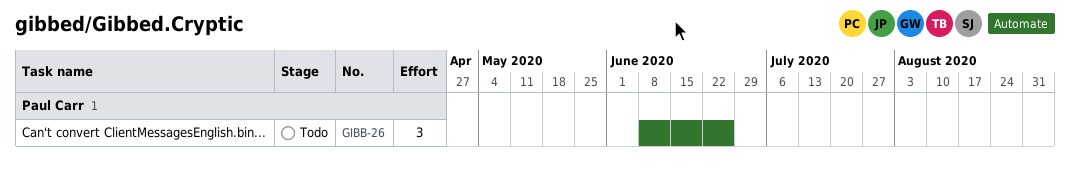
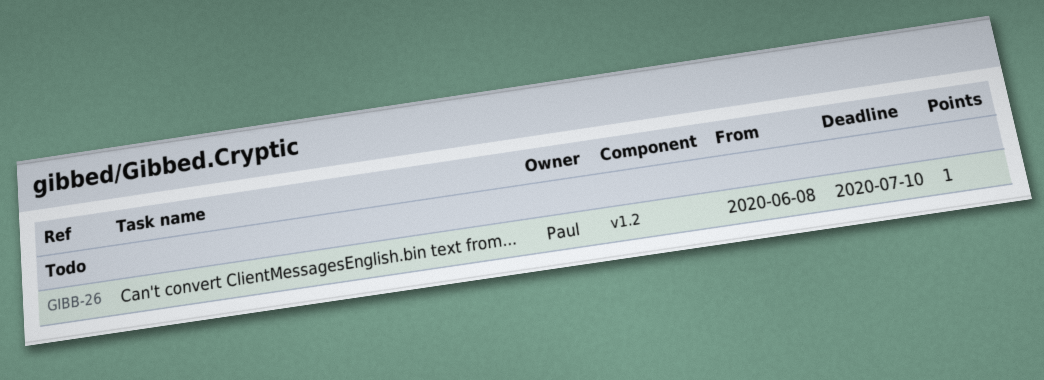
GIBB-26, estimate: 3 -> 1
GIBB-26, due: Jun 26 -> Jul 10

